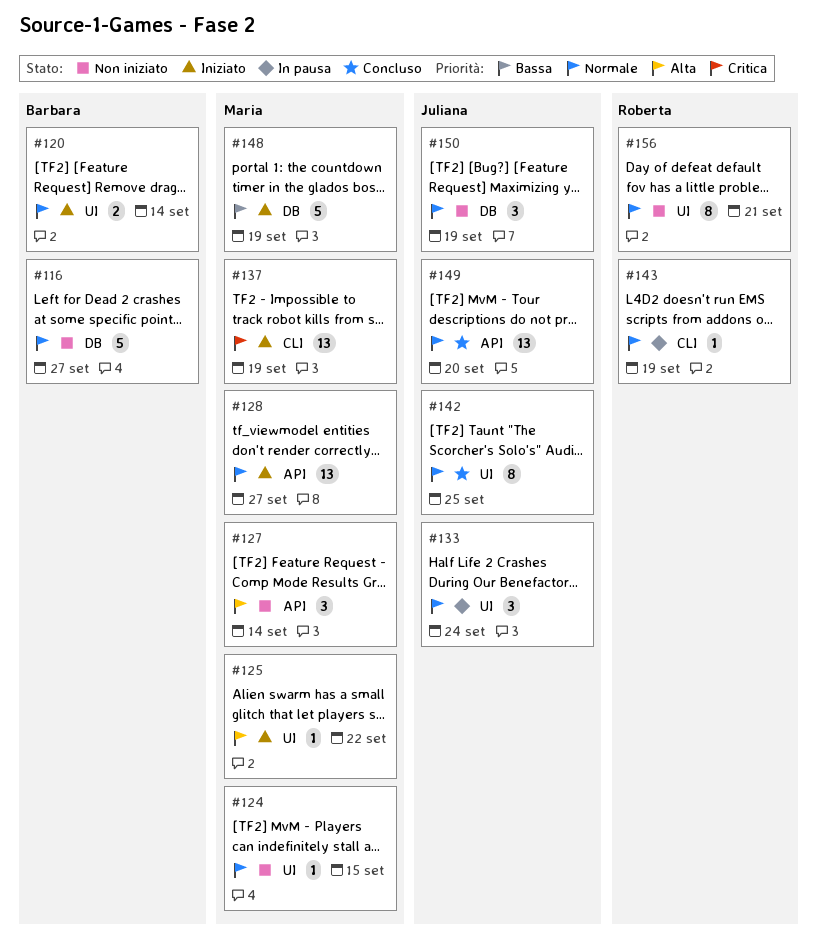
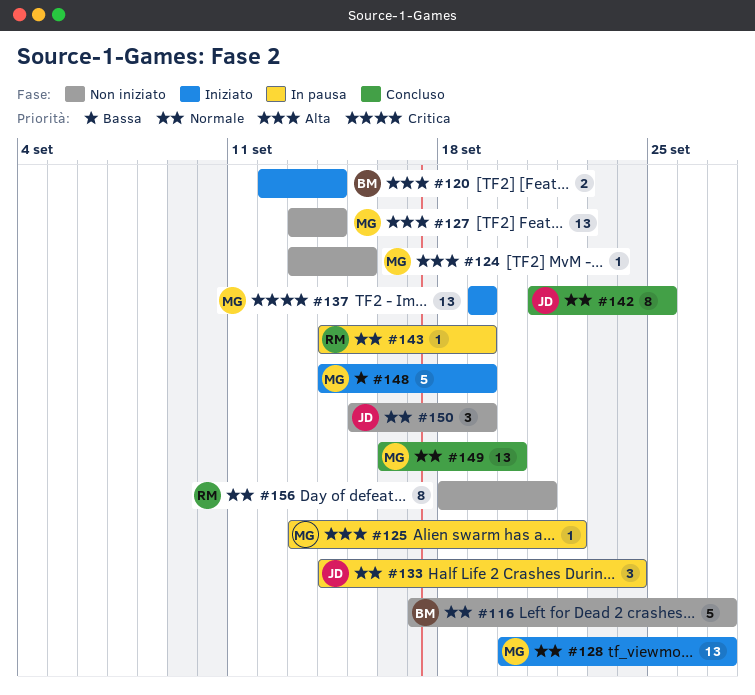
#120, priority: Normale -> Alta
#124, priority: Normale -> Alta
#125, status: Iniziato -> In pausa
#127, estimate: 3 -> 13
#149, owner: Juliana -> Maria

